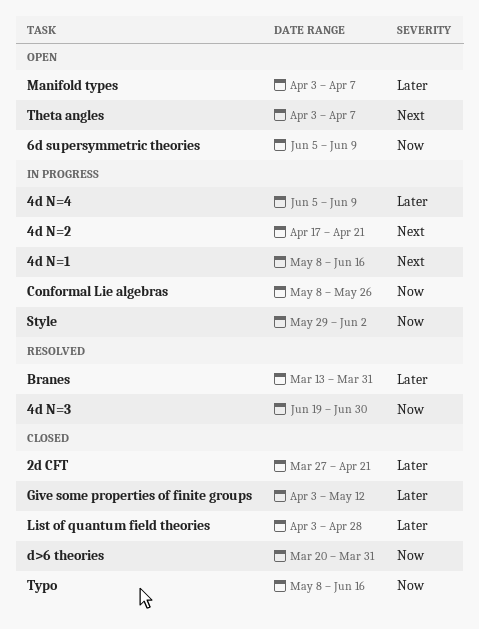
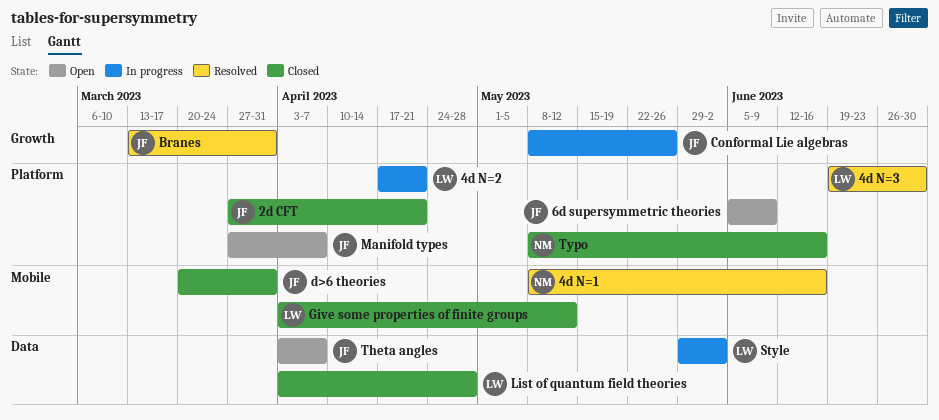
4d N=1, status: In progress -> Resolved
4d N=4: present -> none
Manifold types, start: Apr 3 -> Mar 27

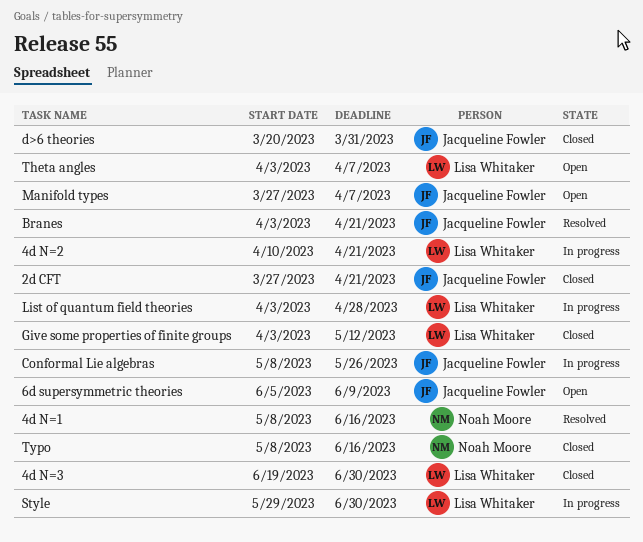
4d N=2, start: Apr 17 -> Apr 10
4d N=3, status: Resolved -> Closed
Branes, start: Mar 13 -> Apr 3
Branes, due: Mar 31 -> Apr 21
List of quantum field theories, status: Closed -> In progress
Style, due: Jun 2 -> Jun 30
Theta angles, owner: Jacqueline Fowler -> Lisa Whitaker

